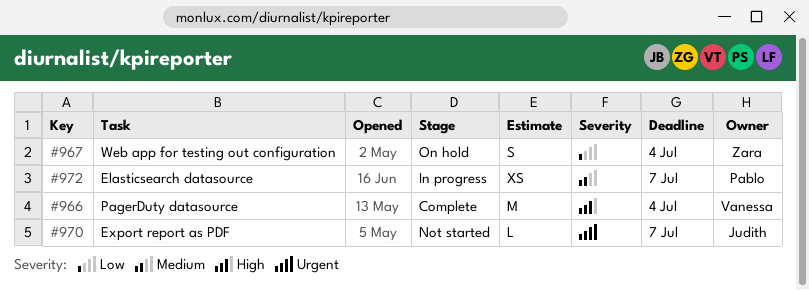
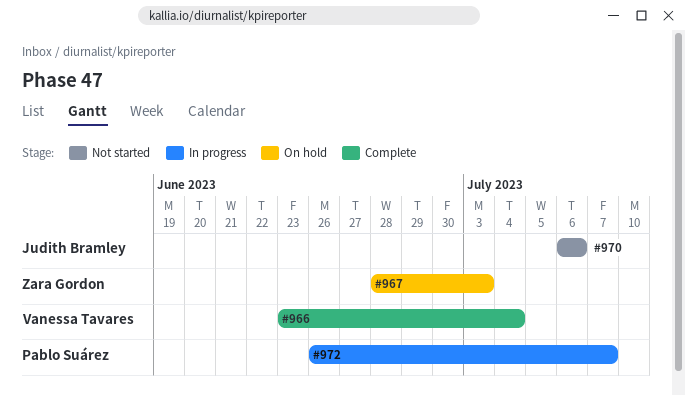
#967, due: Jul 4 -> Jul 3
#970, due: Jul 7 -> Jul 6

